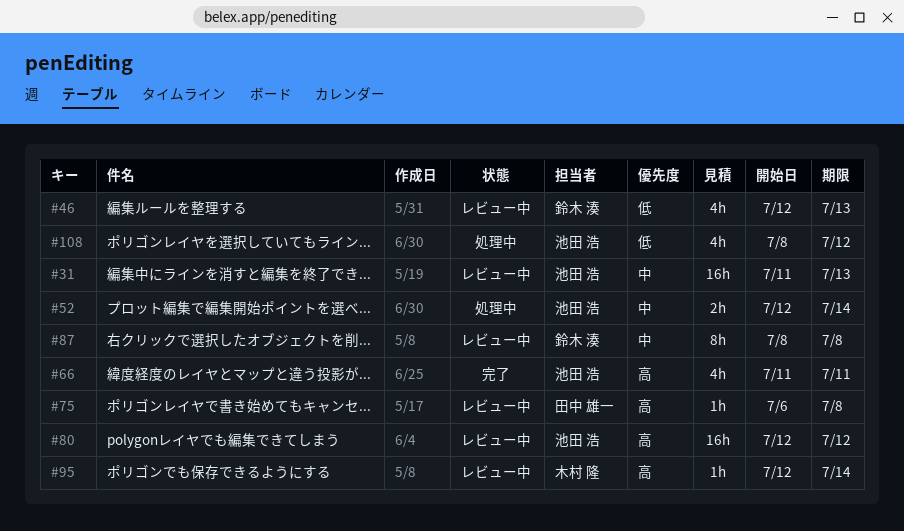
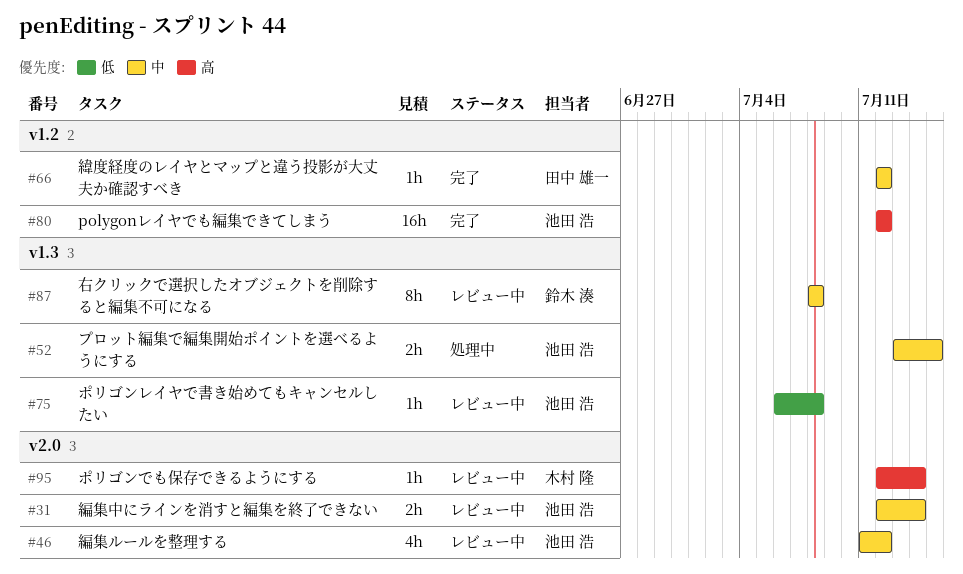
#31, estimate: 16h -> 2h
#31, start: Jul 11 -> Jul 12
#31, due: Jul 13 -> Jul 14
#46, owner: 鈴木 湊 -> 池田 浩
#46, priority: 低 -> 中
#46, start: Jul 12 -> Jul 11
#46, due: Jul 13 -> Jul 12
#52, start: Jul 12 -> Jul 13
#52, due: Jul 14 -> Jul 15
#66, owner: 池田 浩 -> 田中 雄一
#66, priority: 高 -> 中
#66, estimate: 4h -> 1h
#66, start: Jul 11 -> Jul 12
#66, due: Jul 11 -> Jul 12
#75, owner: 田中 雄一 -> 池田 浩
#75, priority: 高 -> 低
#80, status: レビュー中 -> 完了
#108: present -> none

